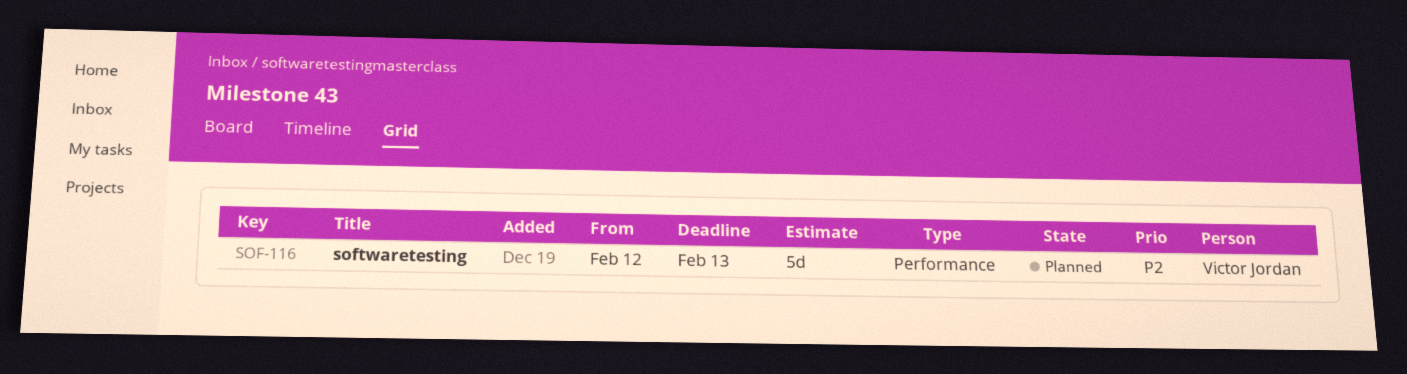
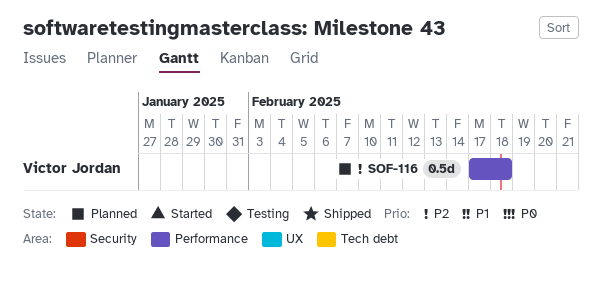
SOF-116, estimate: 5d -> 0.5d
SOF-116, start: Feb 12 -> Feb 17
SOF-116, due: Feb 13 -> Feb 18

